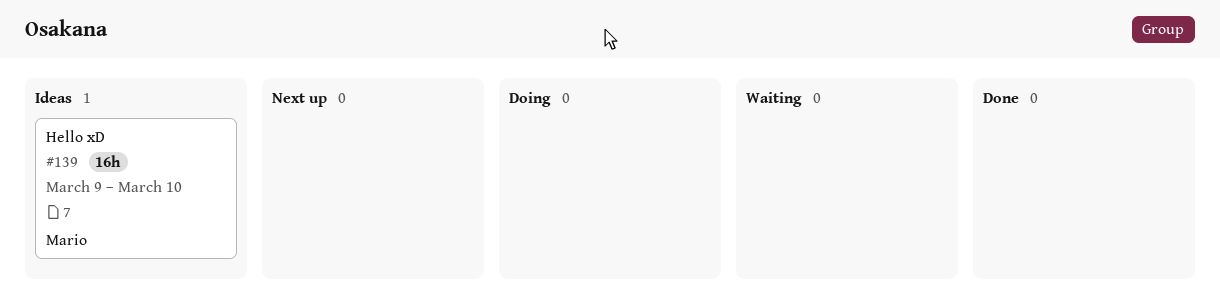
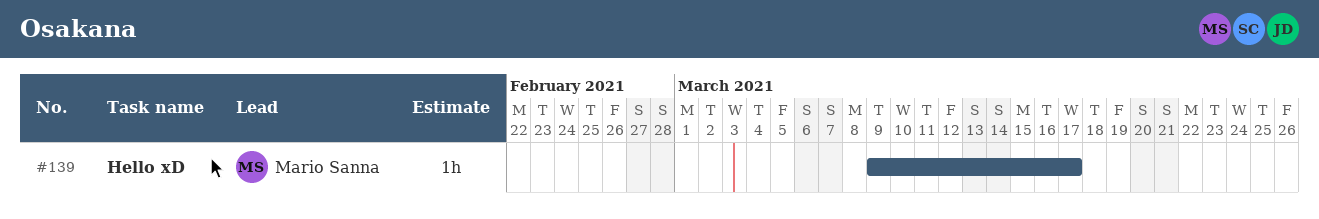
#139, estimate: 16h -> 1h
#139, due: Mar 10 -> Mar 17

